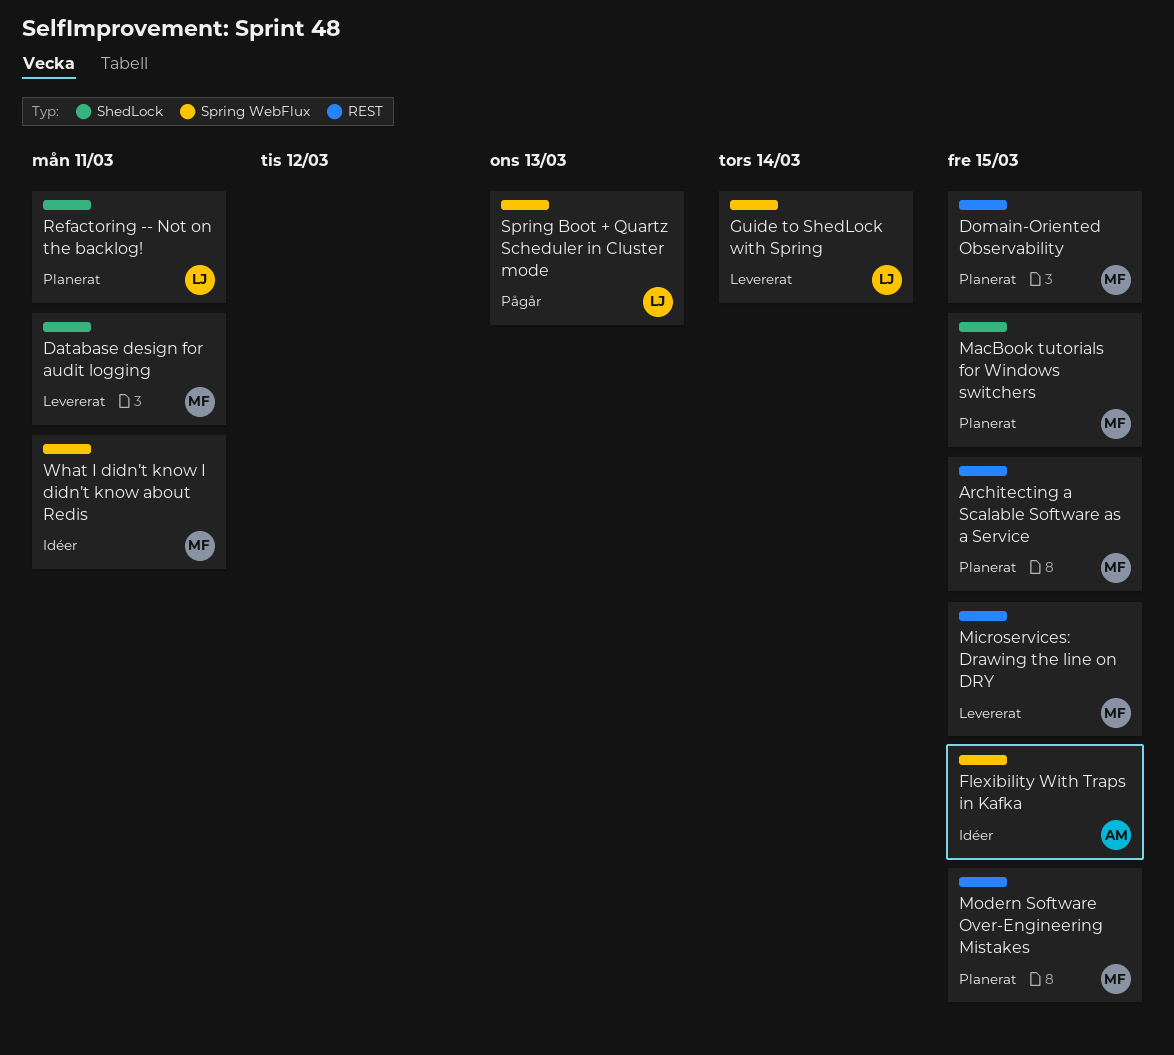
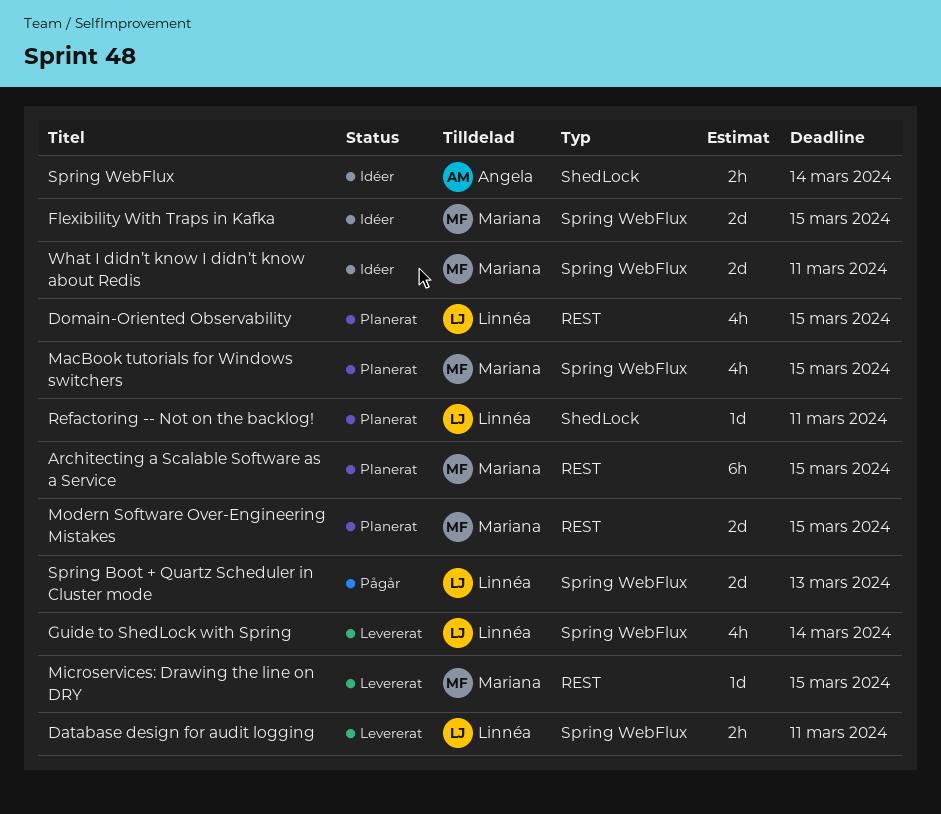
Database design for audit logging, owner: Mariana -> Linnéa
Database design for audit logging, label: ShedLock -> Spring WebFlux
Domain-Oriented Observability, owner: Mariana -> Linnéa
Flexibility With Traps in Kafka, owner: Angela -> Mariana
MacBook tutorials for Windows switchers, label: ShedLock -> Spring WebFlux
Spring WebFlux: none -> present

